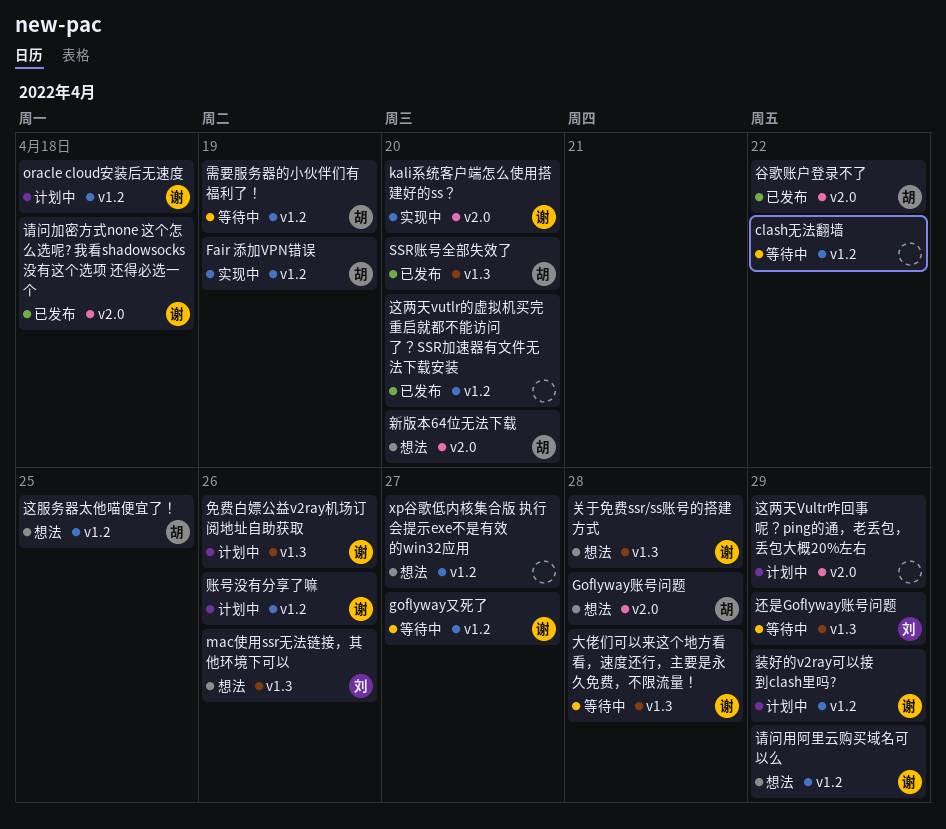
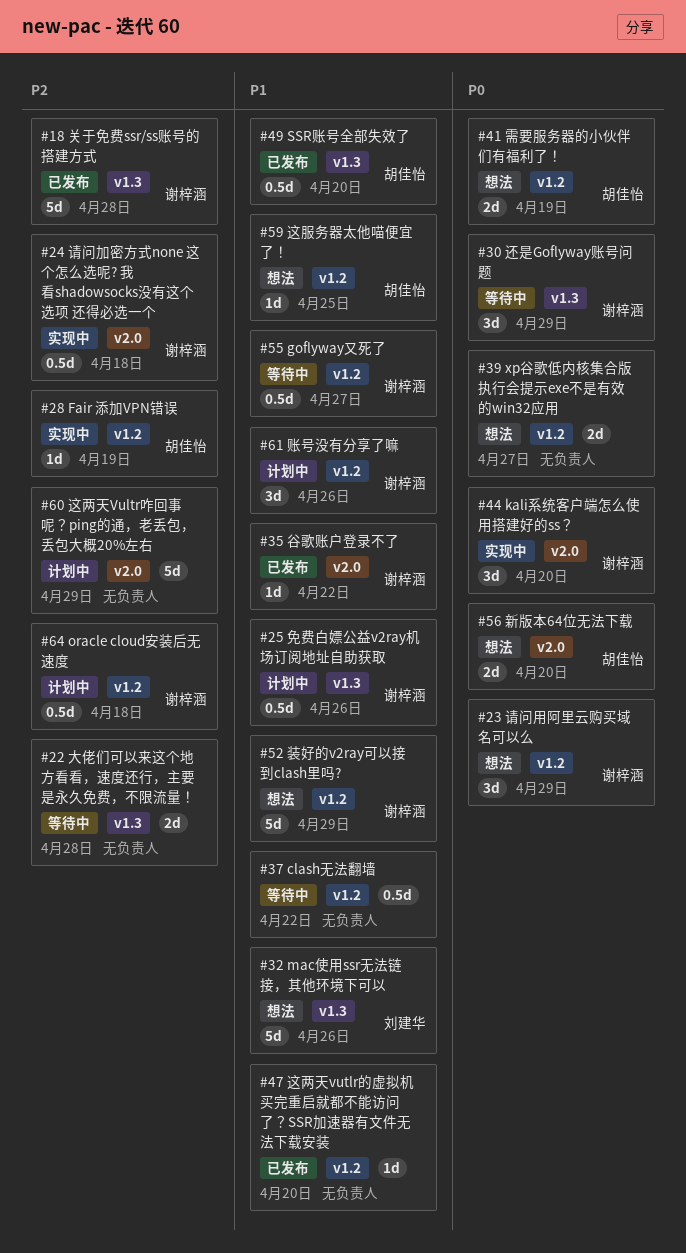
Goflyway账号问题: present -> none
关于免费ssr/ss账号的搭建方式, status: 想法 -> 已发布
大佬们可以来这个地方看看，速度还行，主要是永久免费，不限流量！, owner: 谢梓涵 -> none
装好的v2ray可以接到clash里吗?, status: 计划中 -> 想法
请问加密方式none 这个怎么选呢? 我看shadowsocks没有这个选项 还得必选一个, status: 已发布 -> 实现中
谷歌账户登录不了, owner: 胡佳怡 -> 谢梓涵
还是Goflyway账号问题, owner: 刘建华 -> 谢梓涵
需要服务器的小伙伴们有福利了！, status: 等待中 -> 想法

